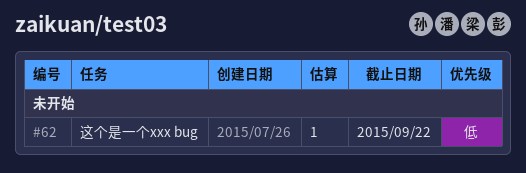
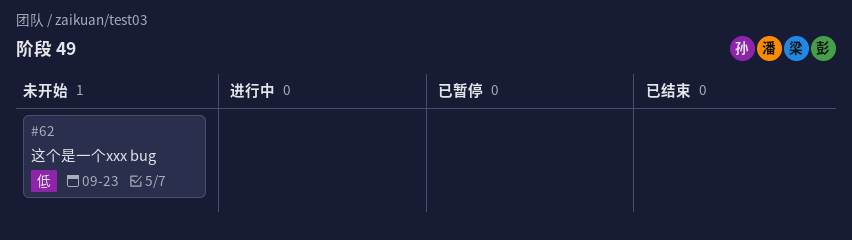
#62, due: Sep 22 -> Sep 23

